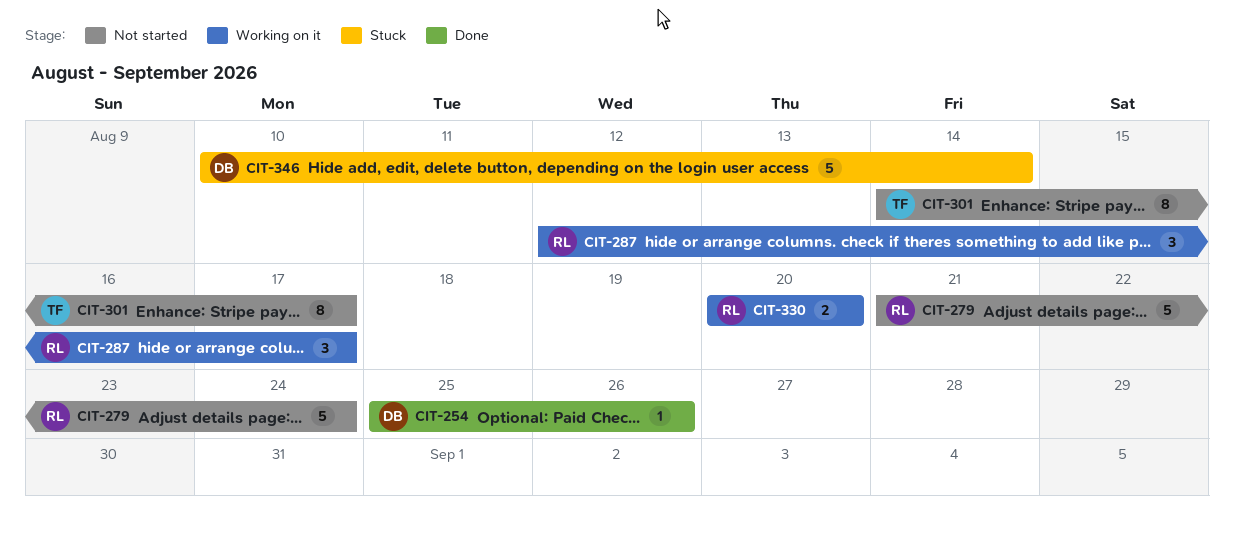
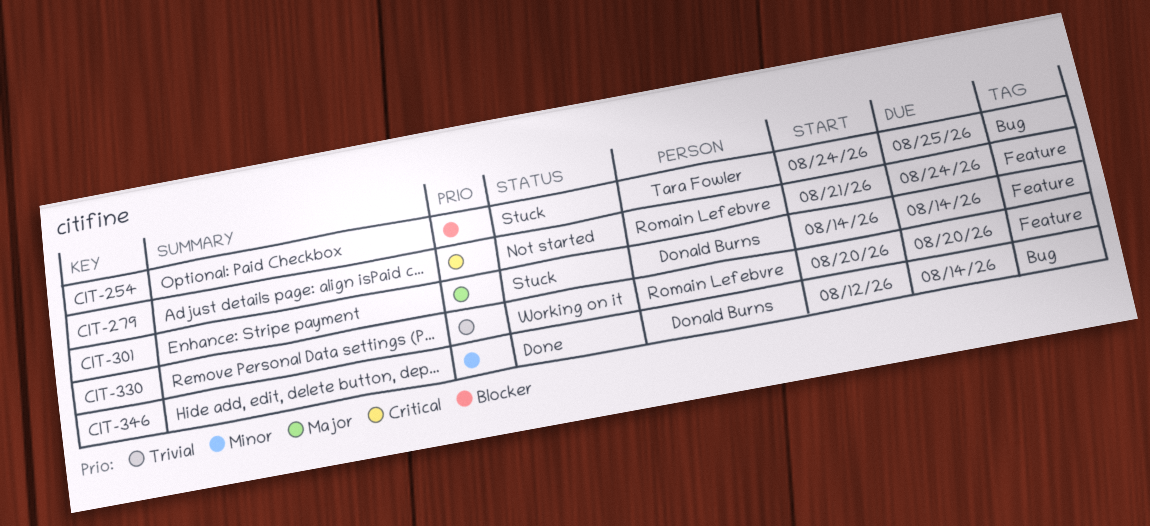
CIT-254, status: Done -> Stuck
CIT-254, owner: Donald Burns -> Tara Fowler
CIT-254, start: Aug 25 -> Aug 24
CIT-254, due: Aug 26 -> Aug 25
CIT-287: present -> none
CIT-301, status: Not started -> Stuck
CIT-301, owner: Tara Fowler -> Donald Burns
CIT-301, due: Aug 17 -> Aug 14
CIT-346, status: Stuck -> Done
CIT-346, start: Aug 10 -> Aug 12

